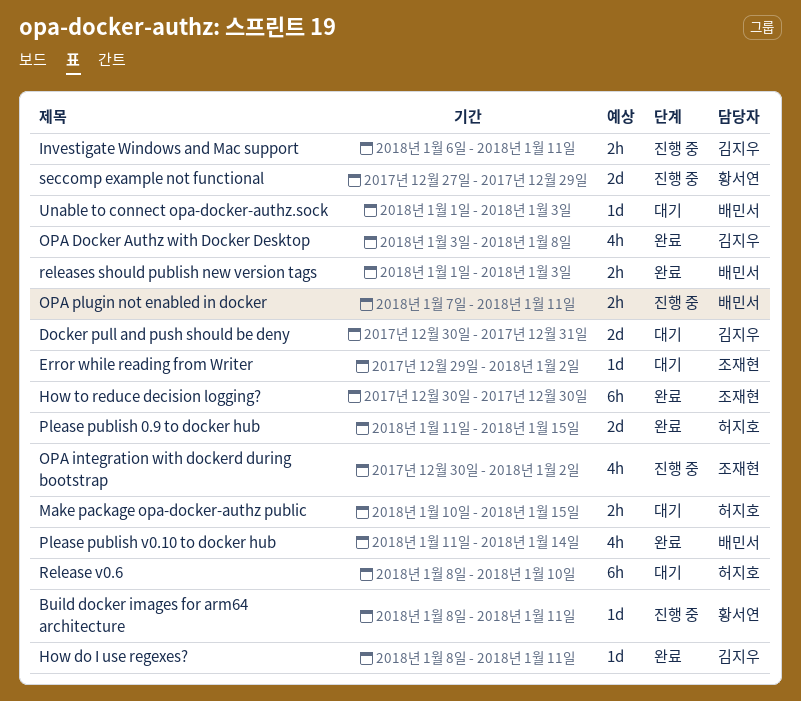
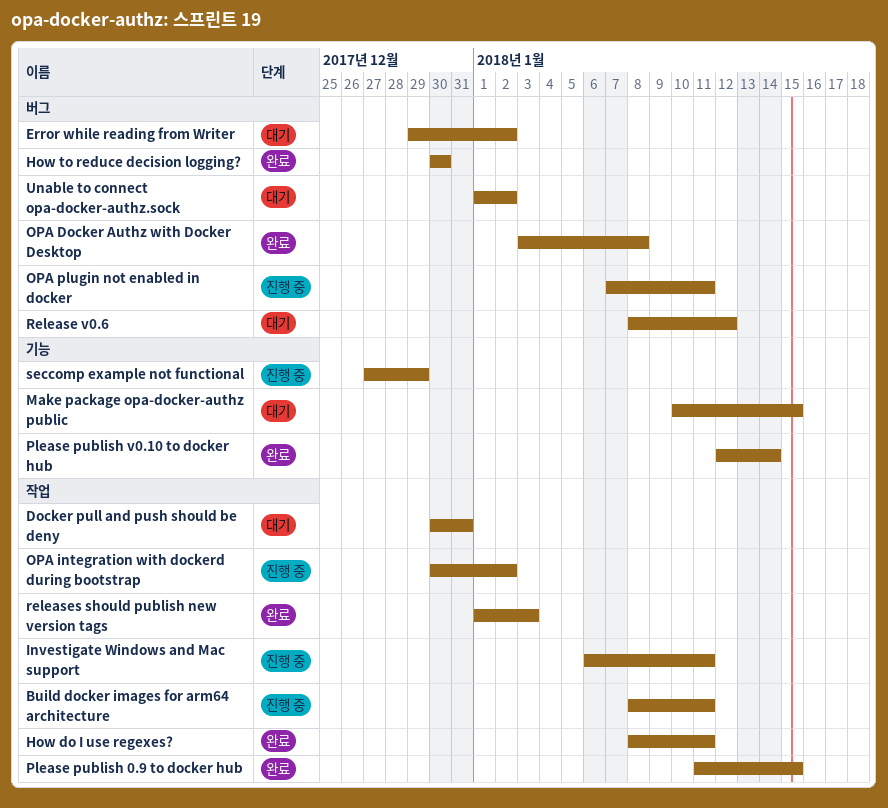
Please publish v0.10 to docker hub, start: Jan 11 -> Jan 12
Release v0.6, due: Jan 10 -> Jan 12
Unable to connect opa-docker-authz.sock, due: Jan 3 -> Jan 2

